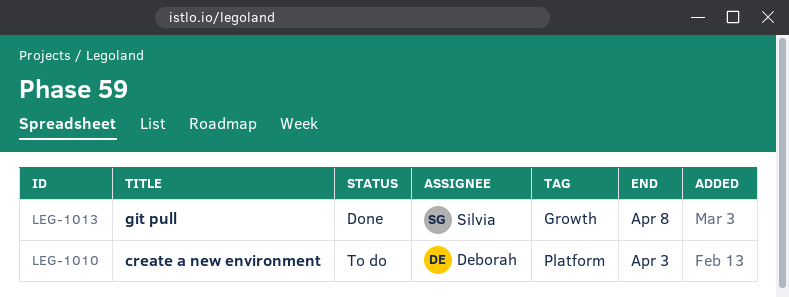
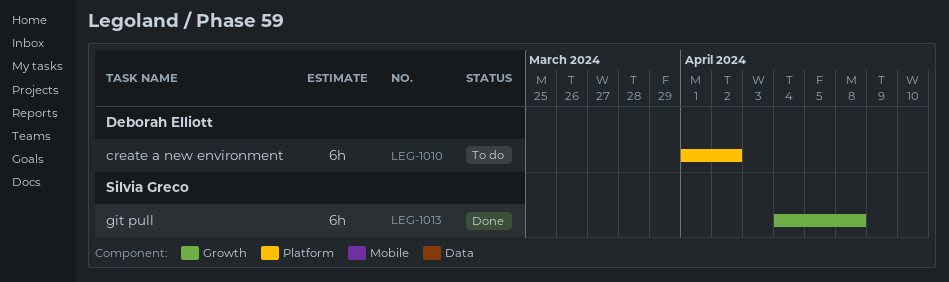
LEG-1010, due: Apr 3 -> Apr 2

